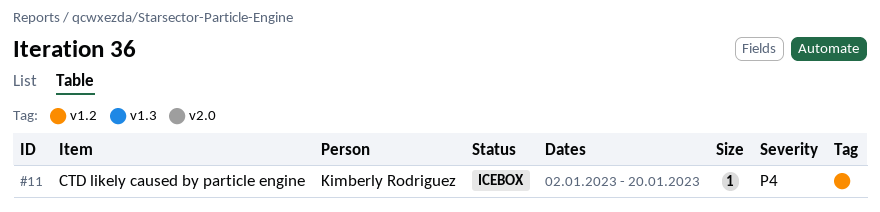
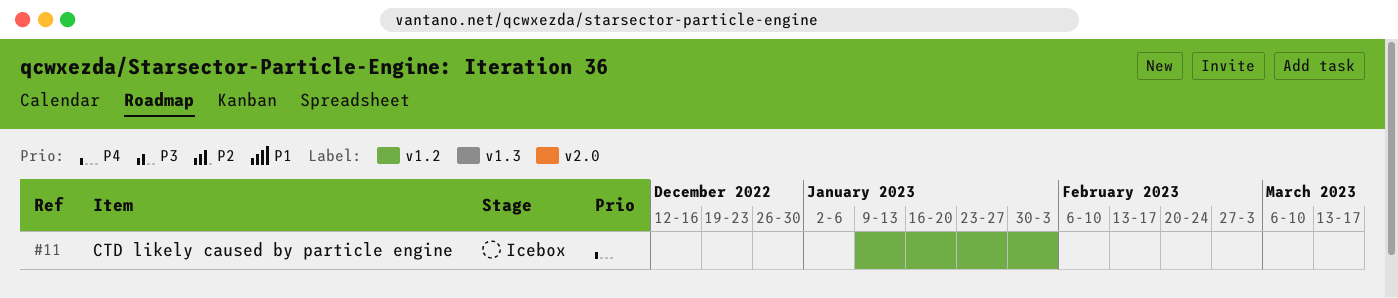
#11, start: Jan 2 -> Jan 9
#11, due: Jan 20 -> Feb 3

